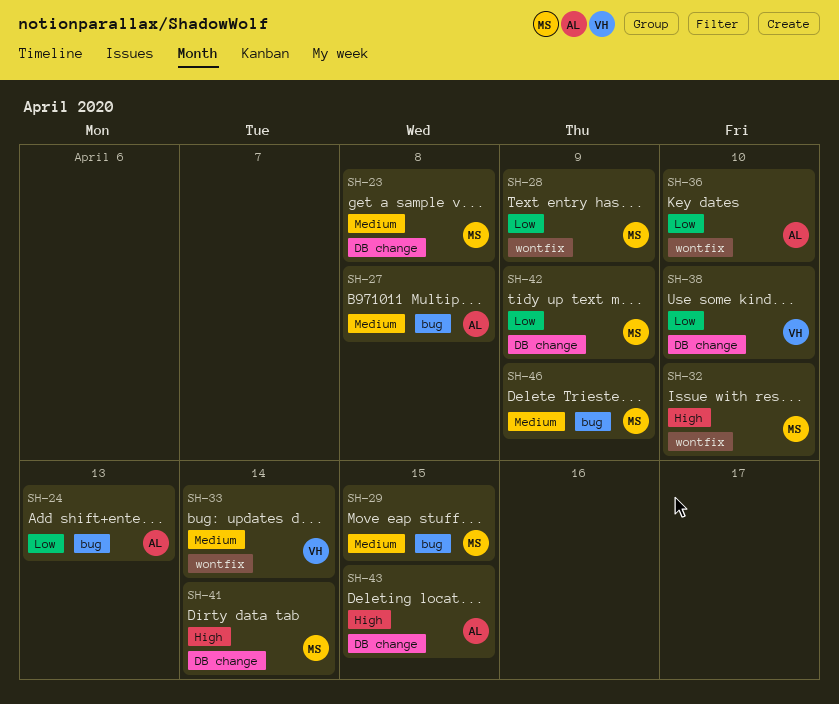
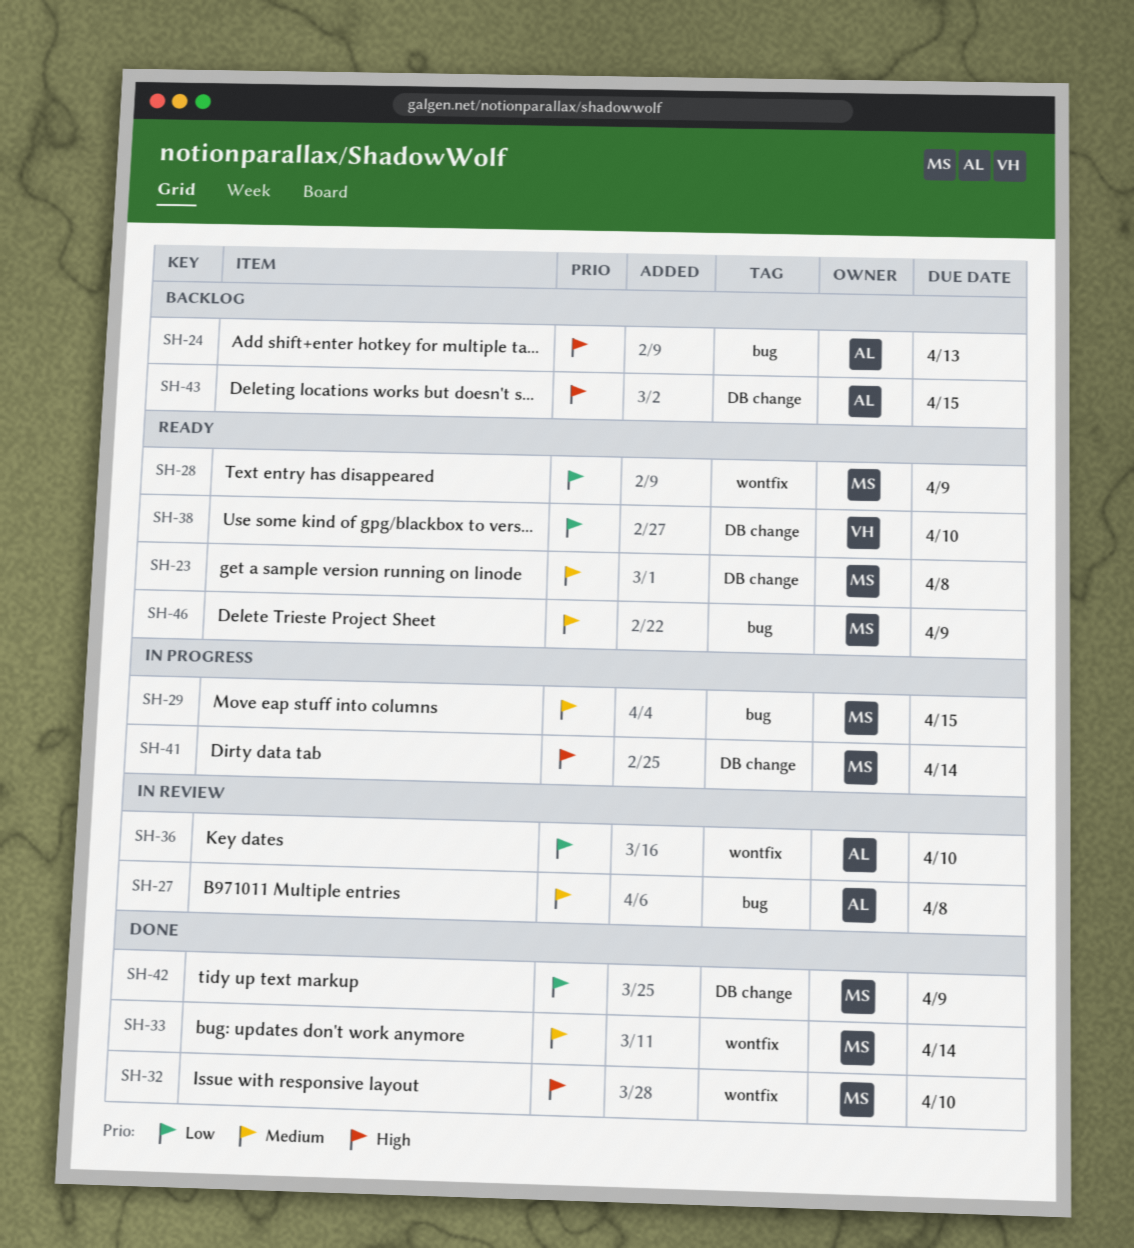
SH-24, priority: Low -> High
SH-33, owner: VH -> MS

